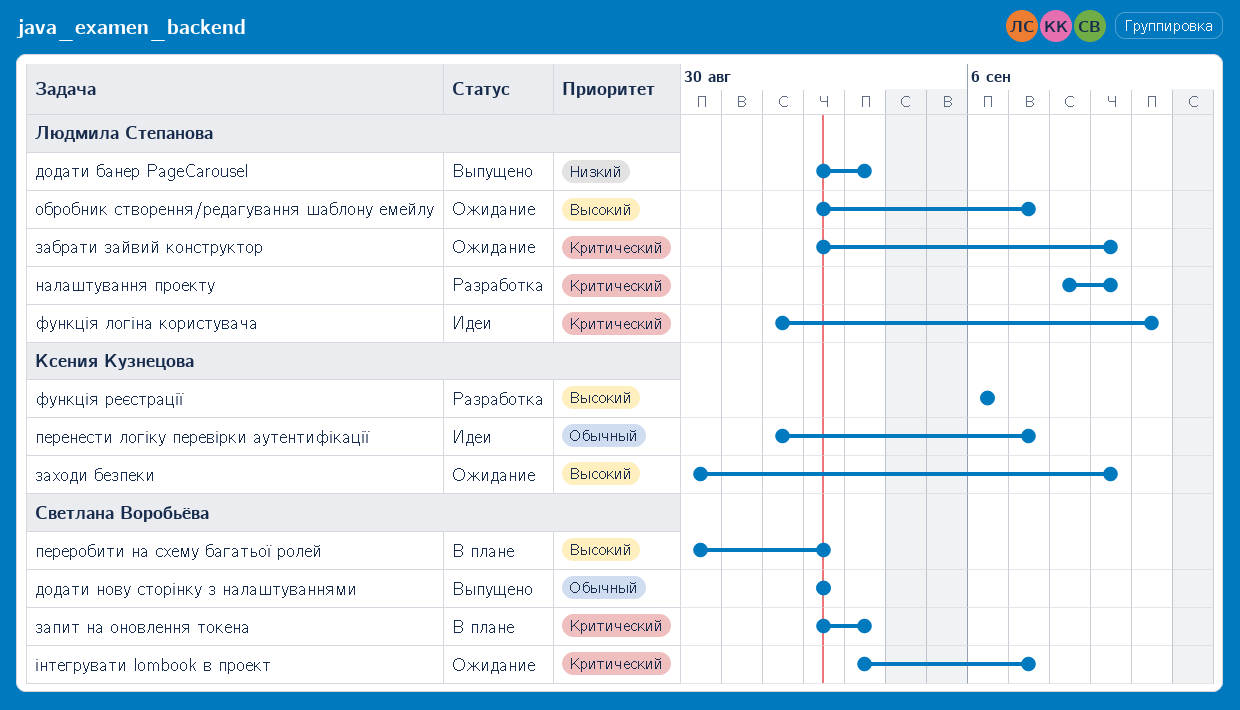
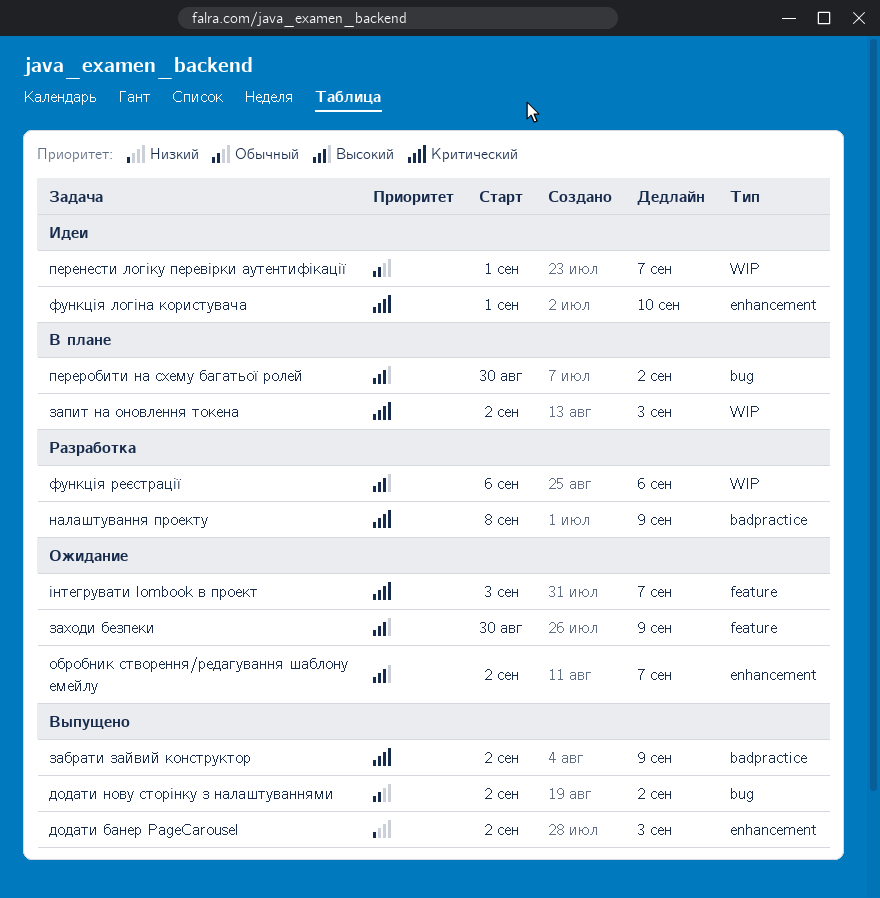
забрати зайвий конструктор, status: Ожидание -> Выпущено

